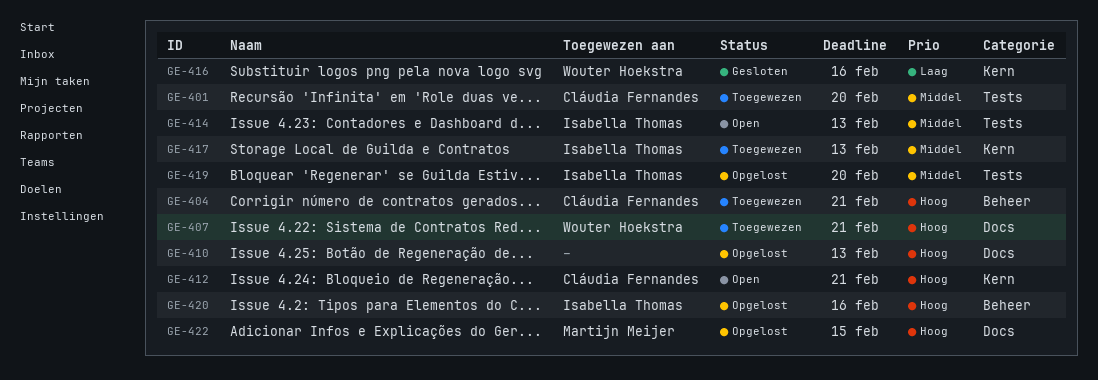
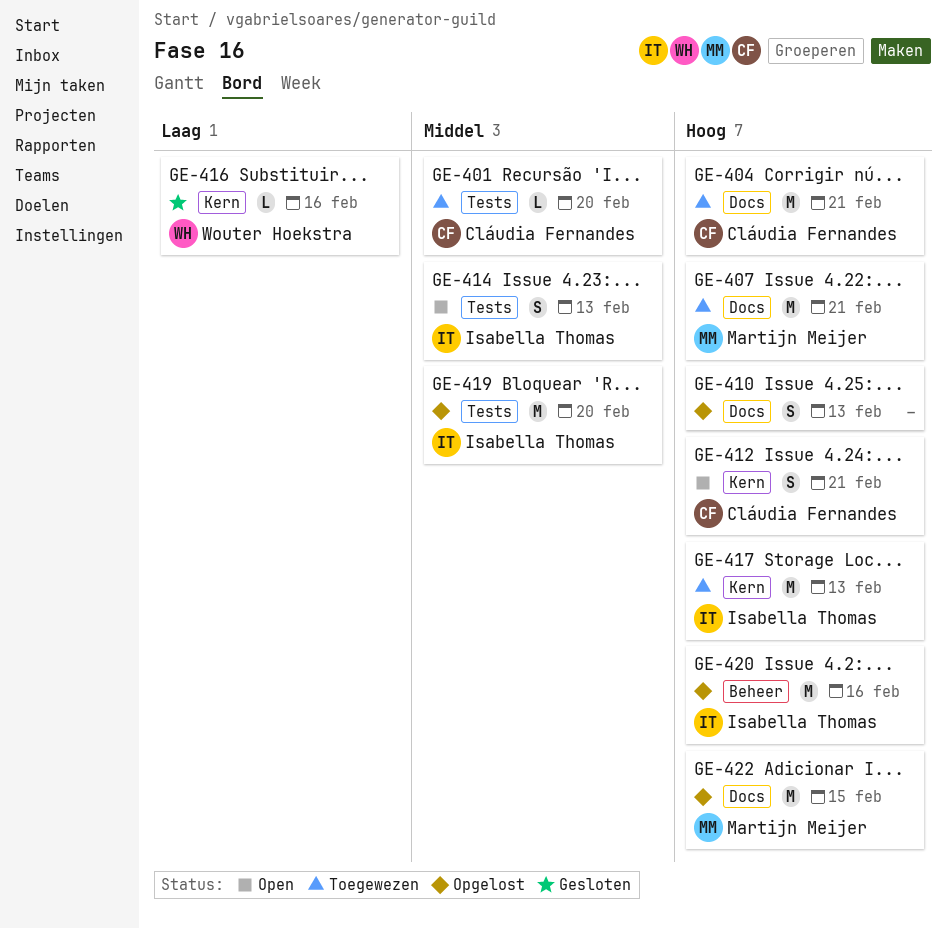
GE-404, label: Beheer -> Docs
GE-407, owner: Wouter Hoekstra -> Martijn Meijer
GE-417, priority: Middel -> Hoog

